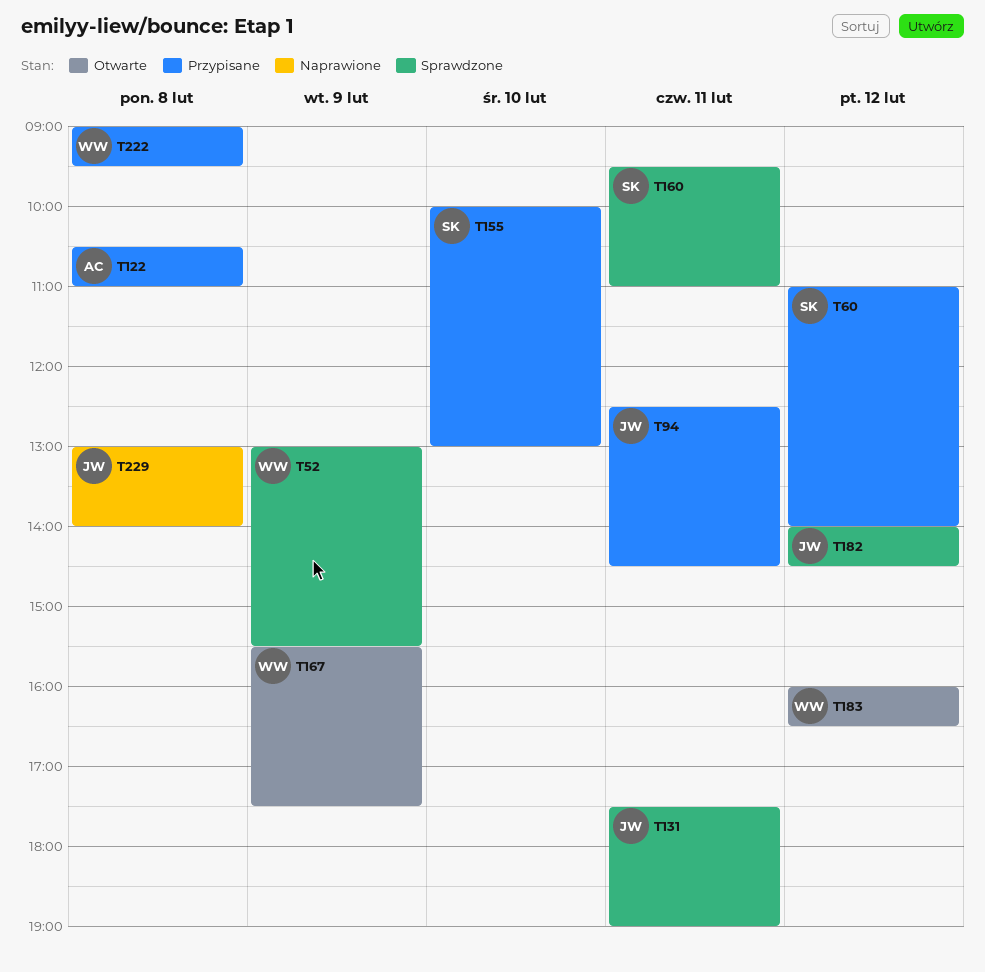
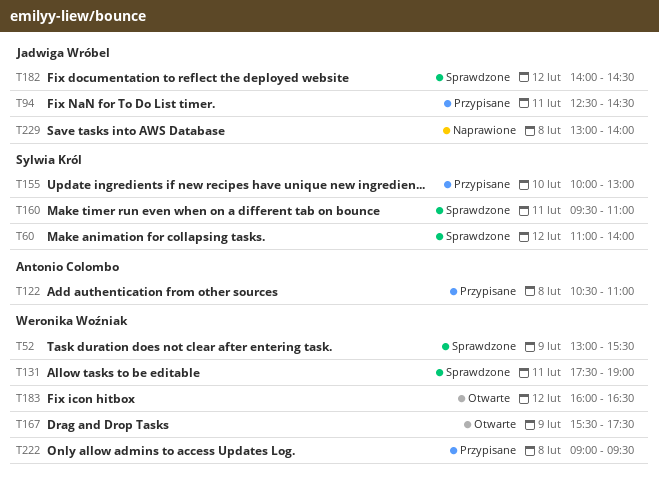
T60, status: Przypisane -> Sprawdzone
T131, owner: Jadwiga Wróbel -> Weronika Woźniak

